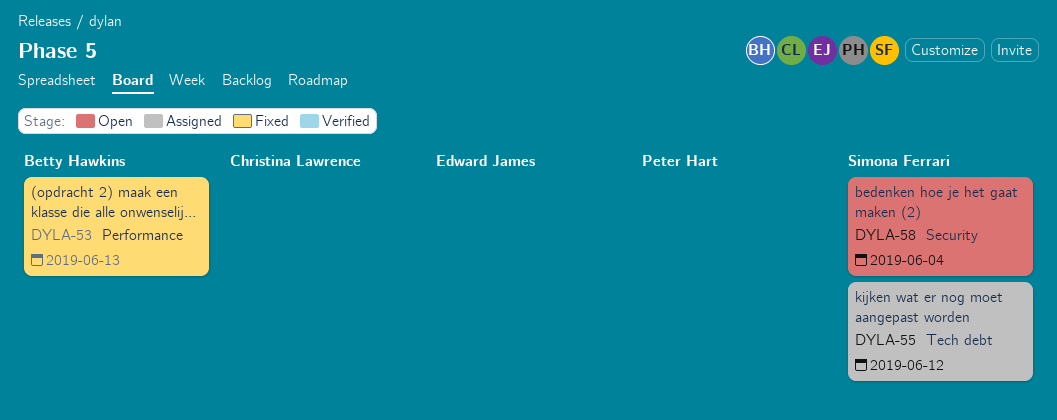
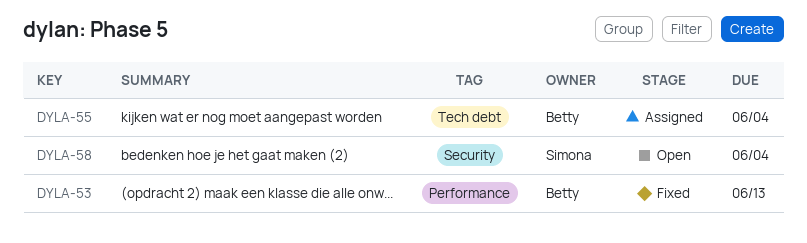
DYLA-55, owner: Simona Ferrari -> Betty Hawkins
DYLA-55, due: Jun 12 -> Jun 4

